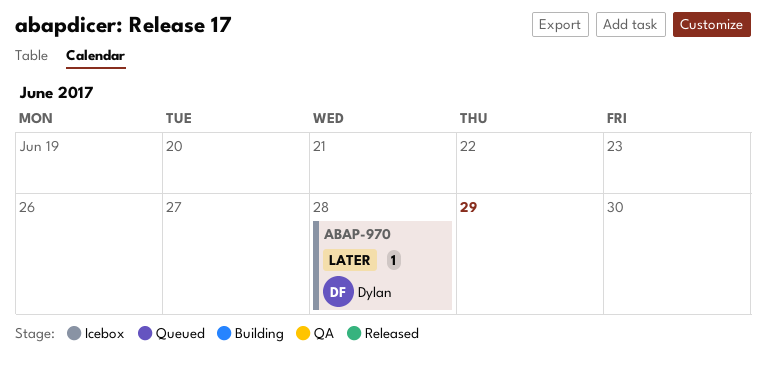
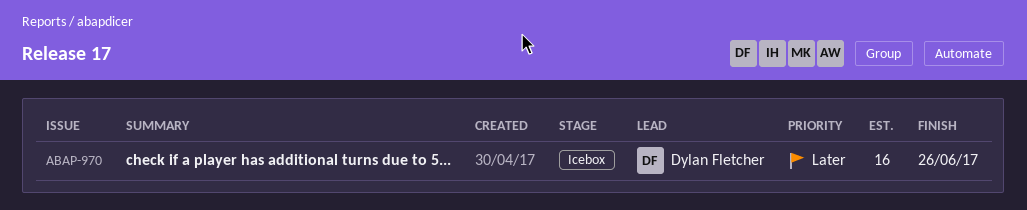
ABAP-970, estimate: 1 -> 16
ABAP-970, due: Jun 28 -> Jun 26

